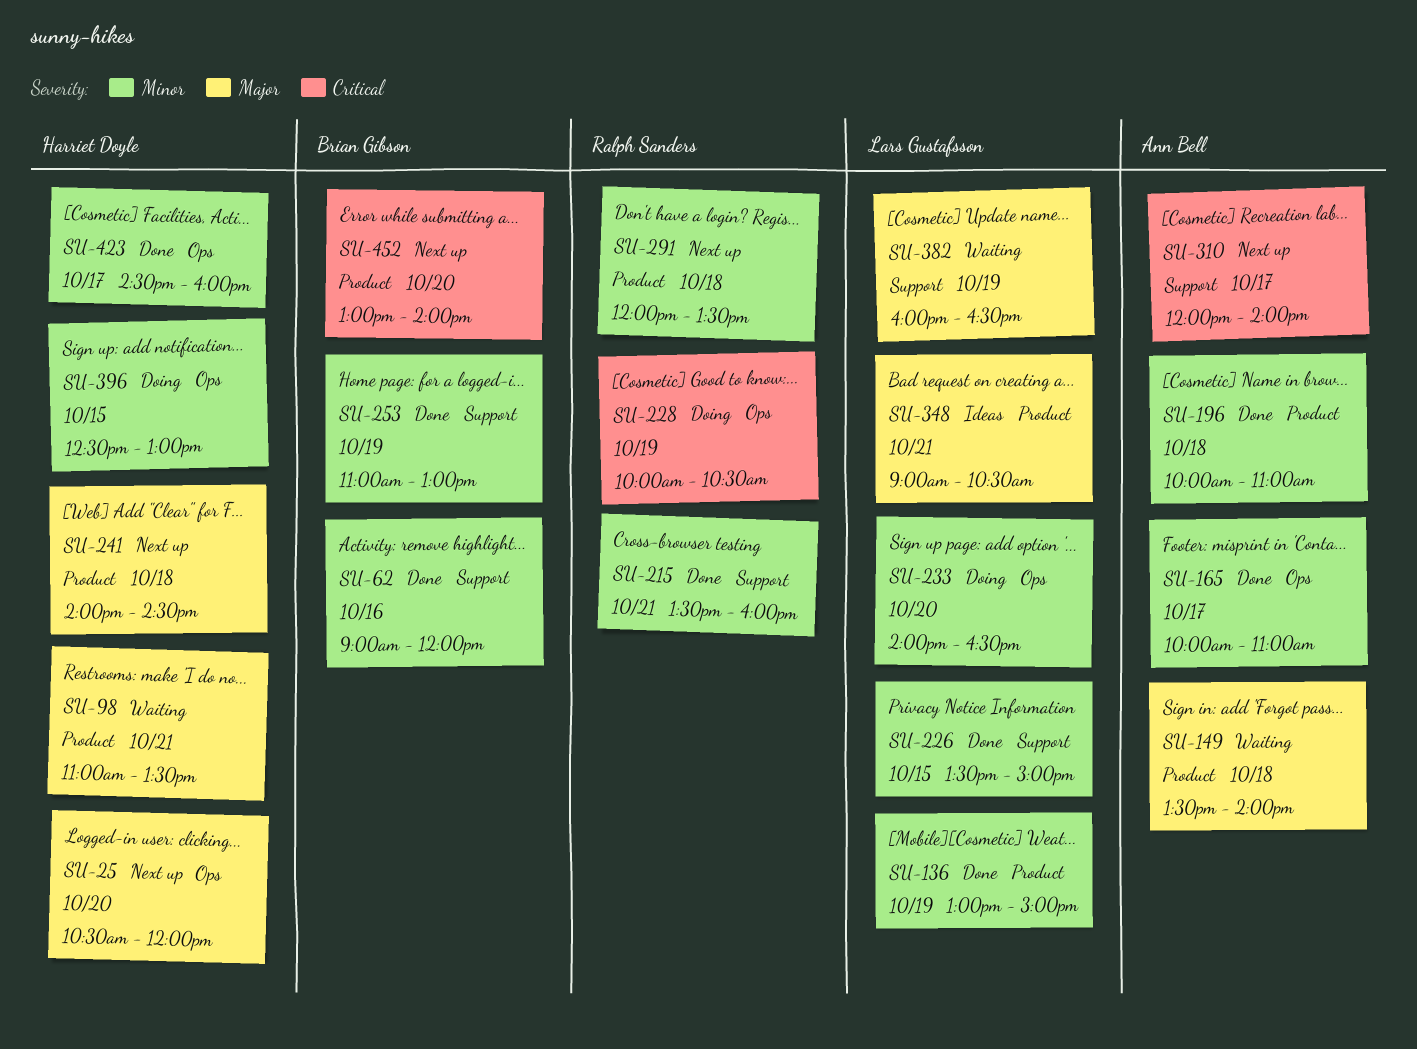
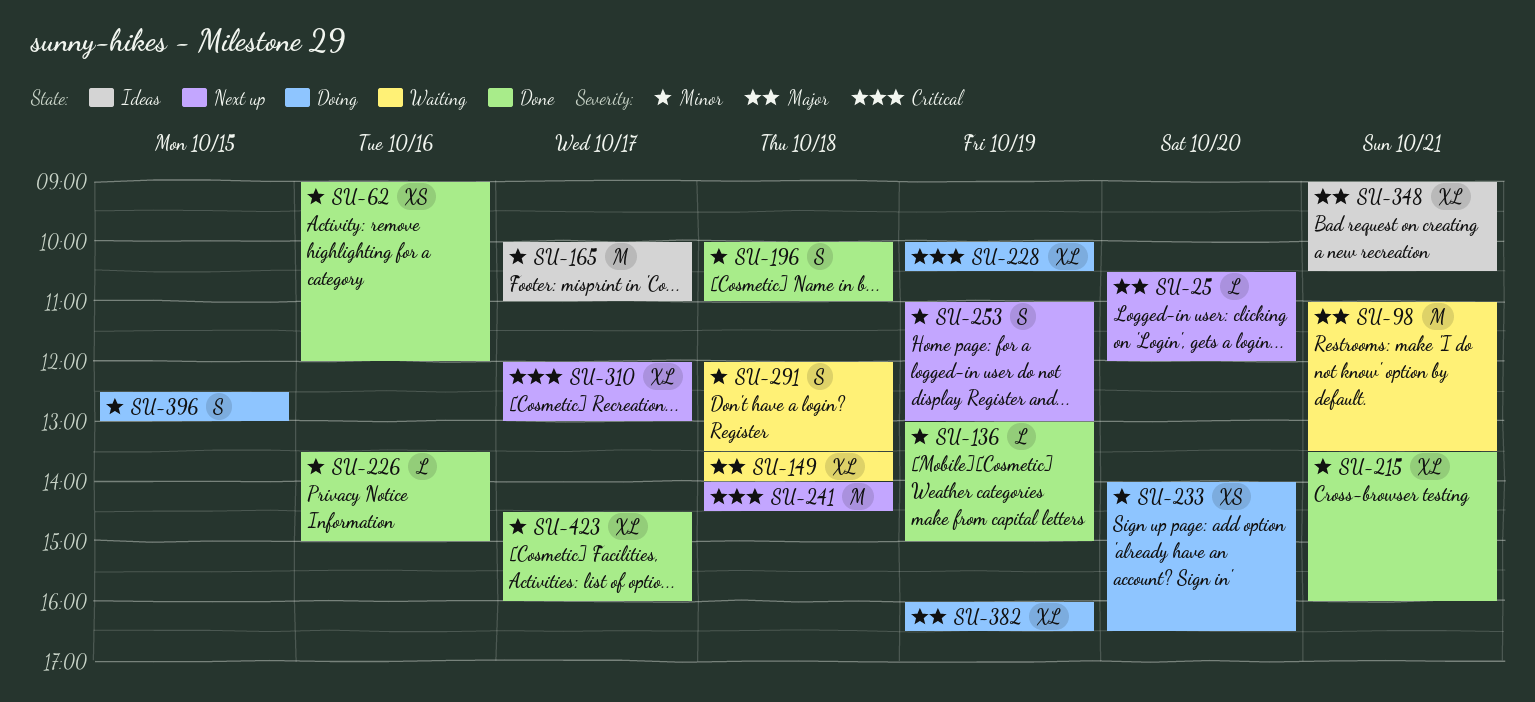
SU-165, status: Done -> Ideas
SU-226, day: Oct 15 -> Oct 16
SU-241, priority: Major -> Critical
SU-253, status: Done -> Next up
SU-291, status: Next up -> Waiting
SU-310, ends: 14:00 -> 13:00
SU-382, status: Waiting -> Doing
SU-452: present -> none

